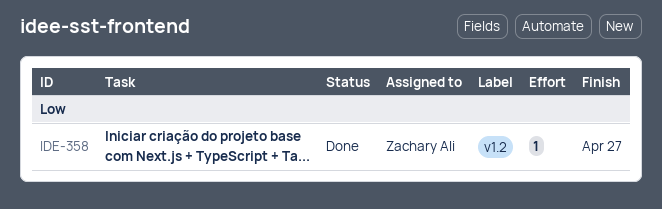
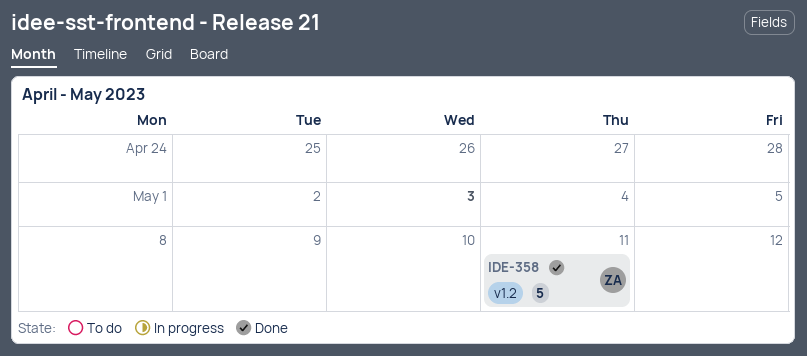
IDE-358, estimate: 1 -> 5
IDE-358, due: Apr 27 -> May 11

